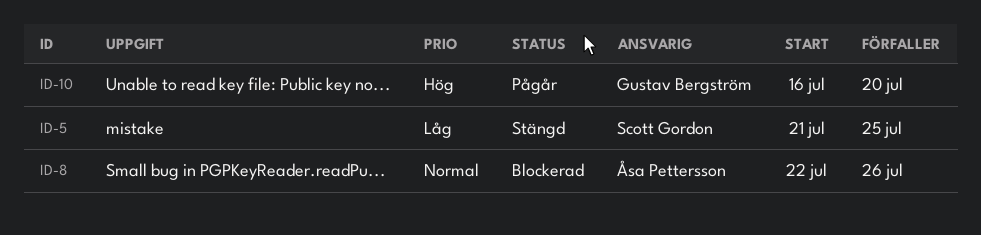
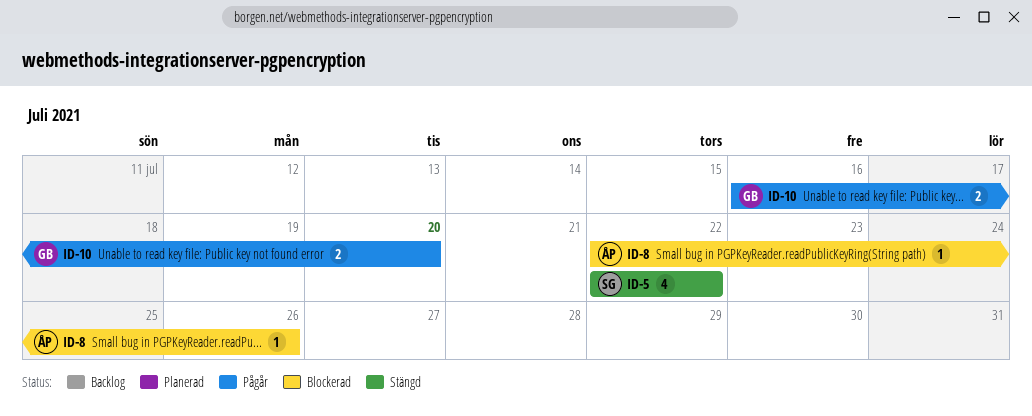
ID-5, start: Jul 21 -> Jul 22
ID-5, due: Jul 25 -> Jul 22

